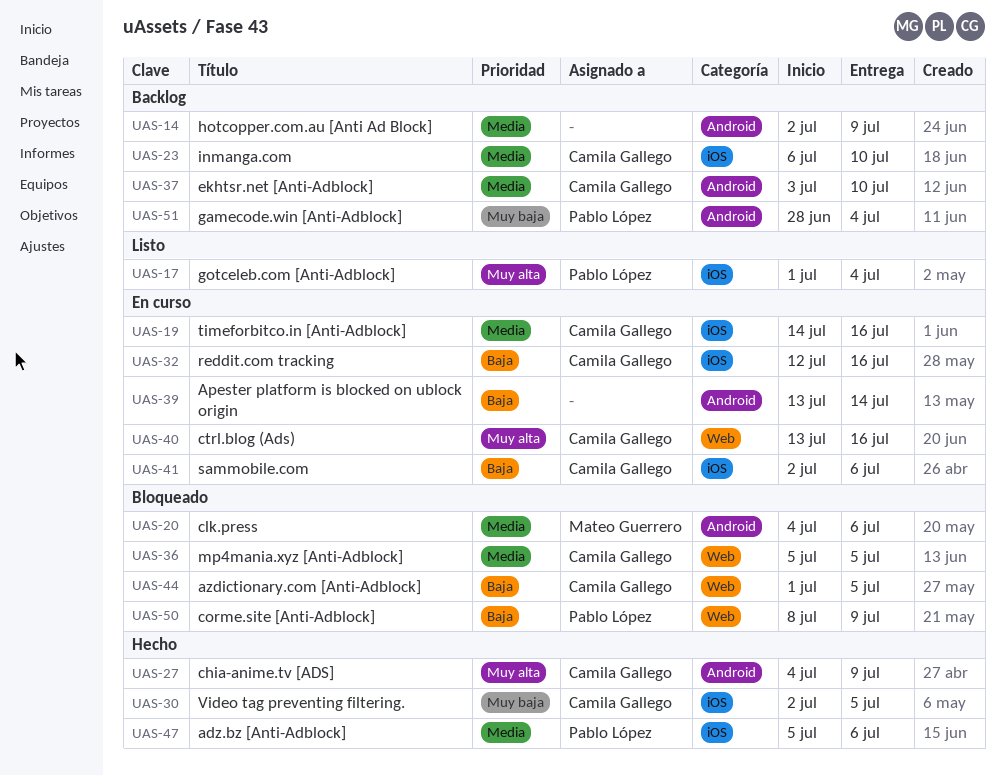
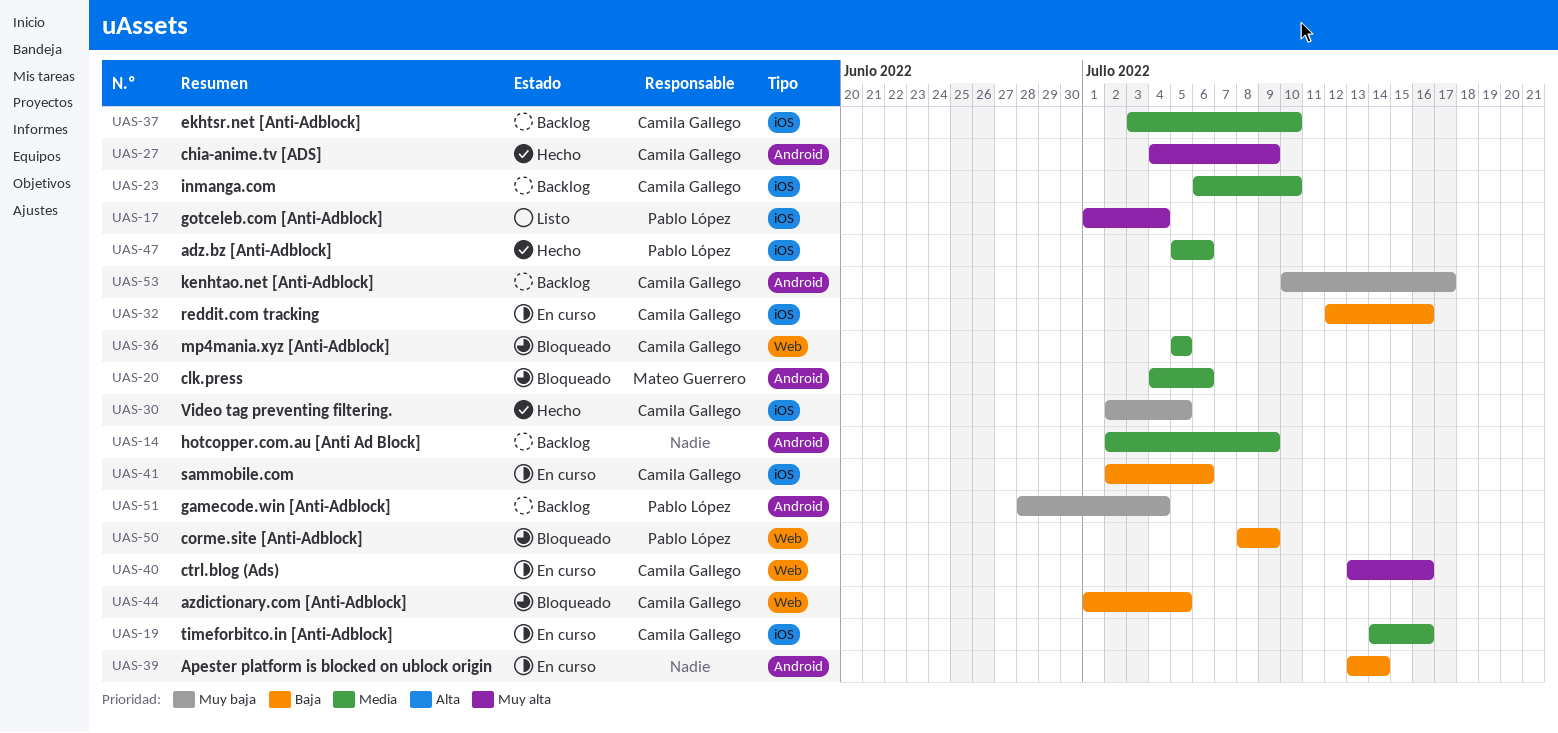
UAS-37, label: Android -> iOS
UAS-53: none -> present

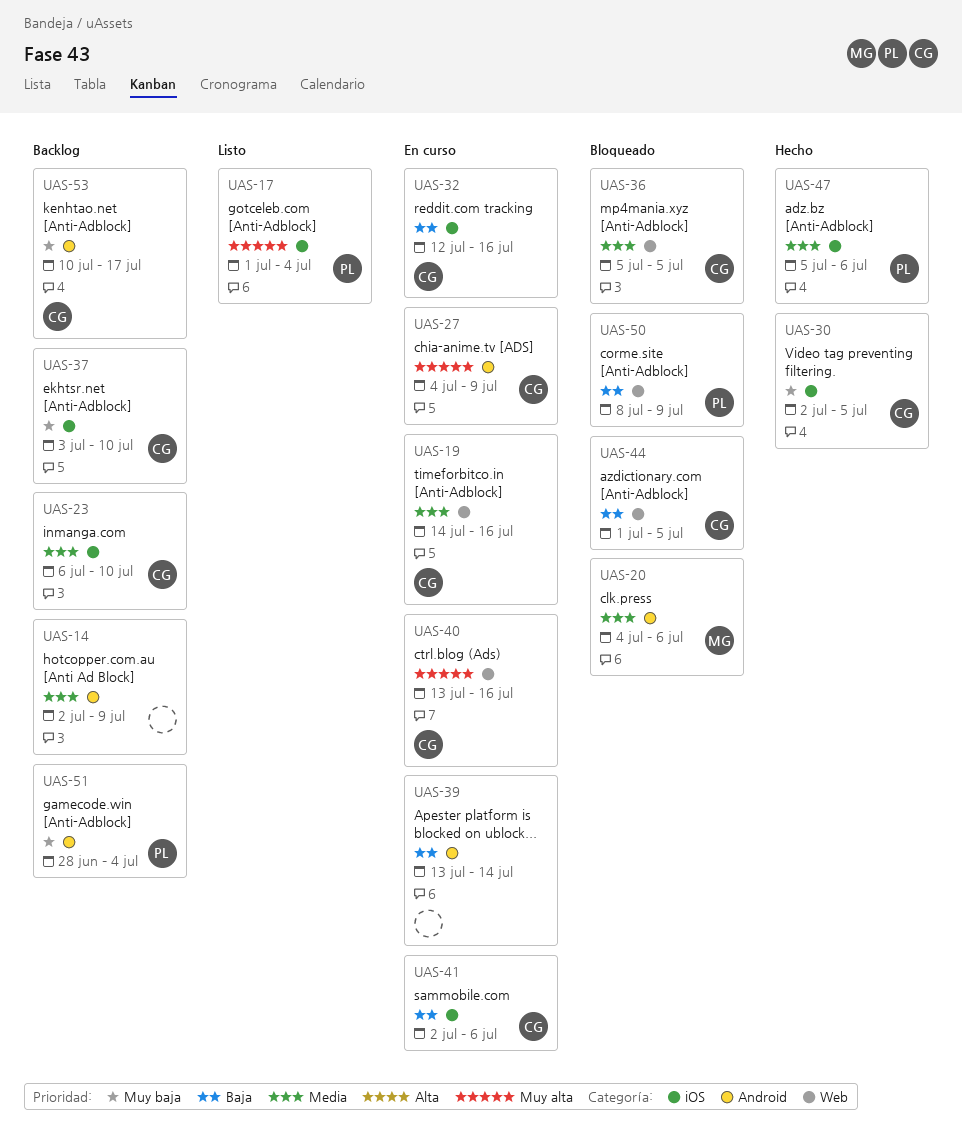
UAS-19, label: iOS -> Web
UAS-27, status: Hecho -> En curso
UAS-37, priority: Media -> Muy baja

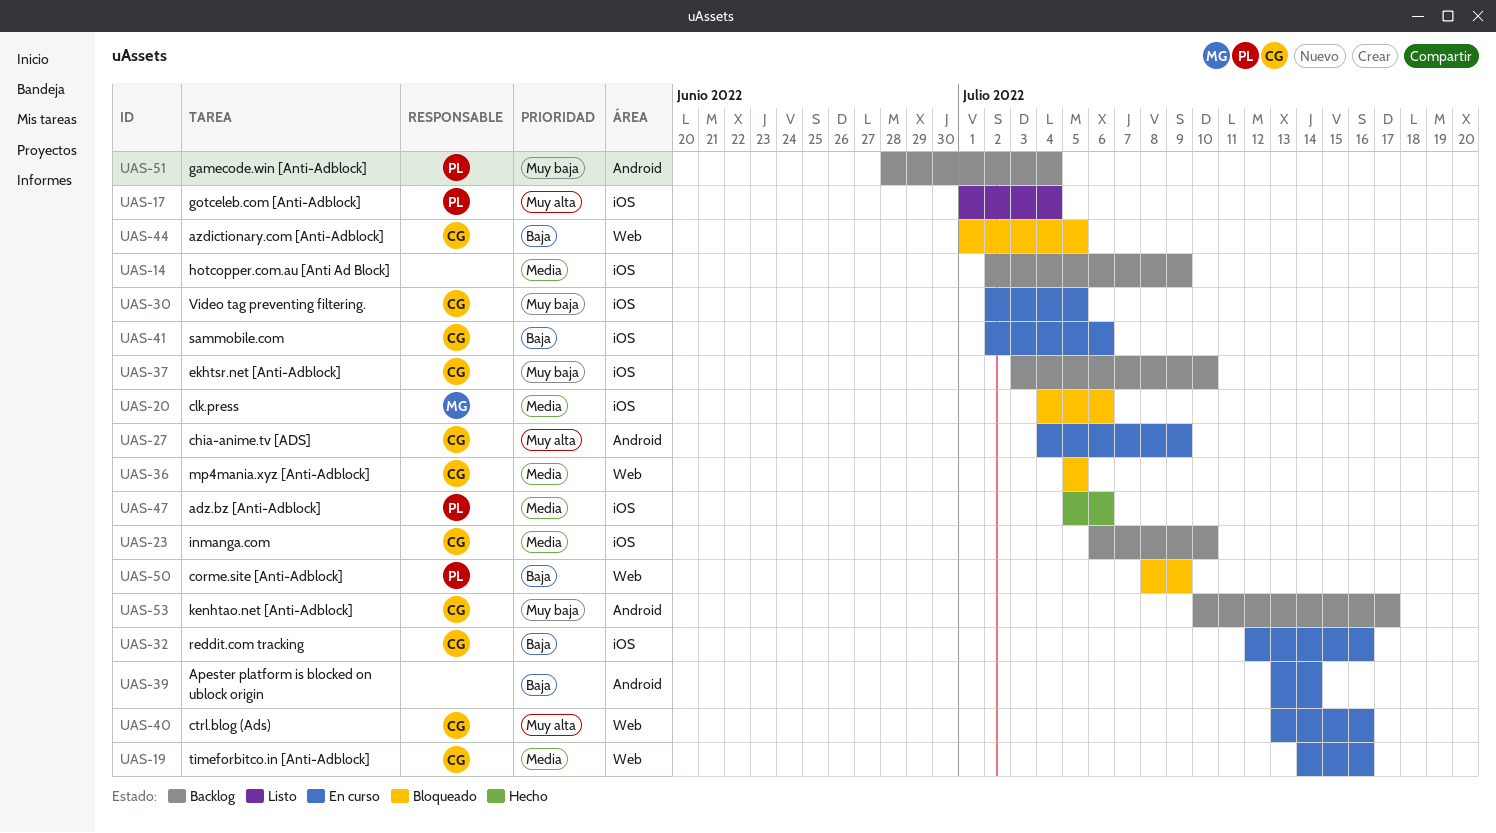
UAS-14, label: Android -> iOS
UAS-20, label: Android -> iOS
UAS-30, status: Hecho -> En curso

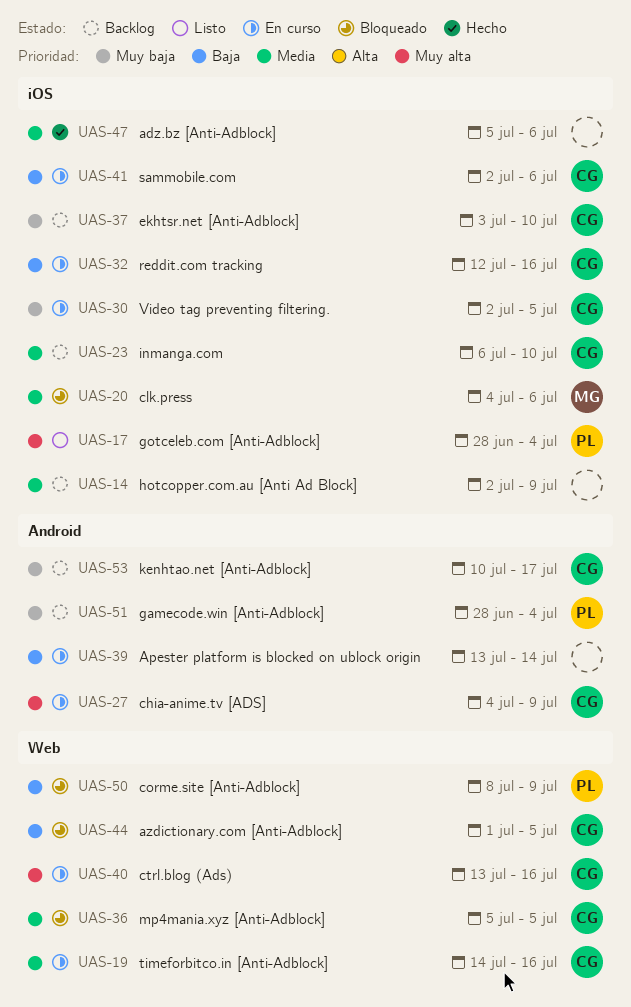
UAS-17, start: Jul 1 -> Jun 28
UAS-47, owner: PL -> none

